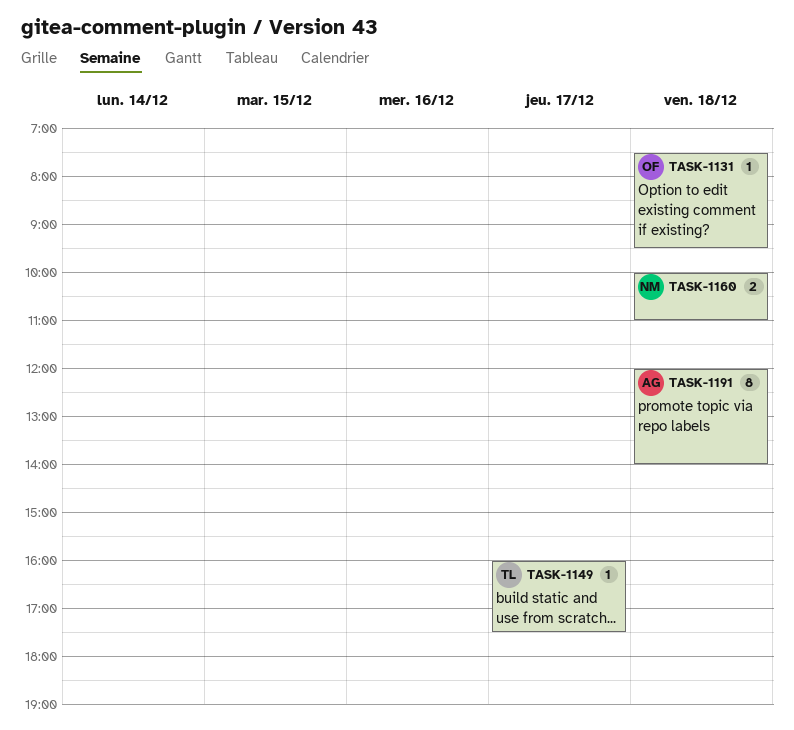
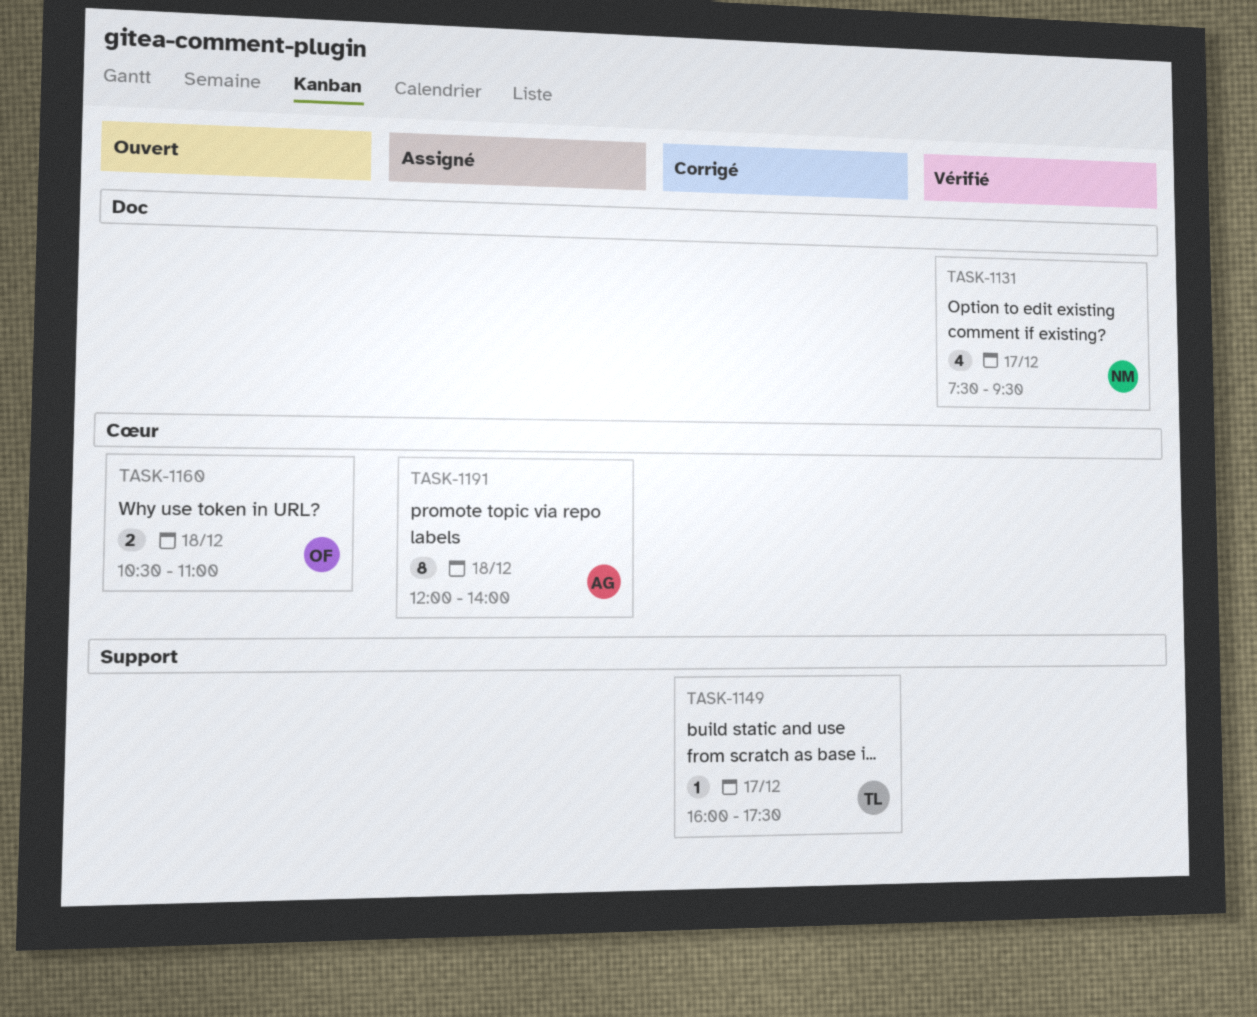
TASK-1131, owner: OF -> NM
TASK-1131, estimate: 1 -> 4
TASK-1131, day: Dec 18 -> Dec 17
TASK-1160, owner: NM -> OF
TASK-1160, begins: 10:00 -> 10:30

